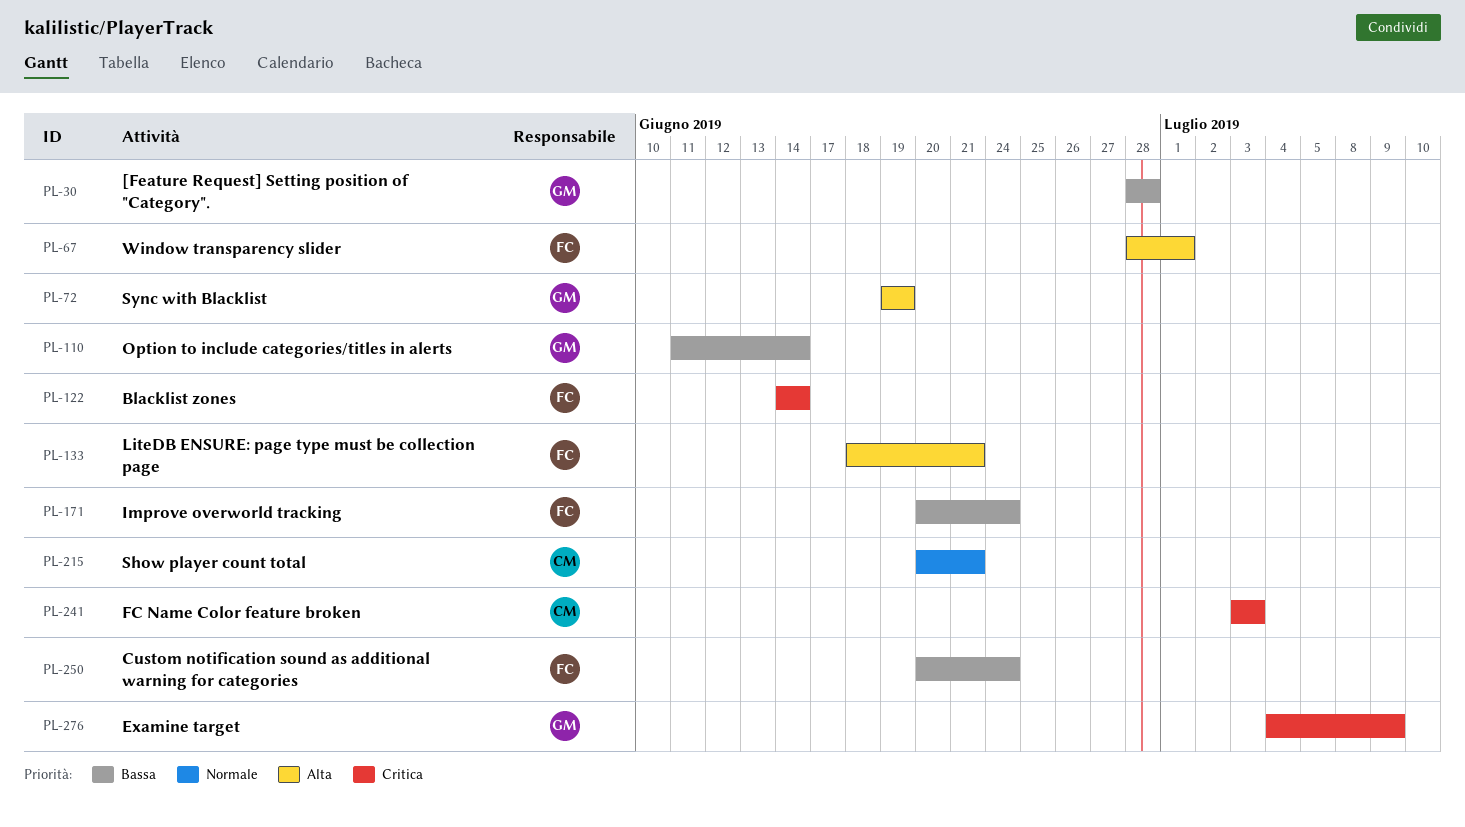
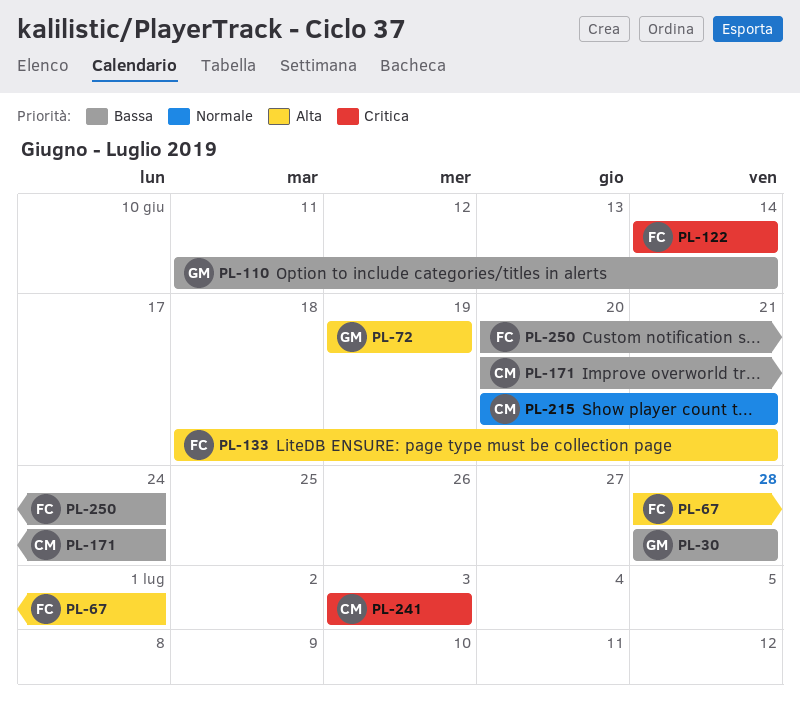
PL-171, owner: FC -> CM
PL-276: present -> none

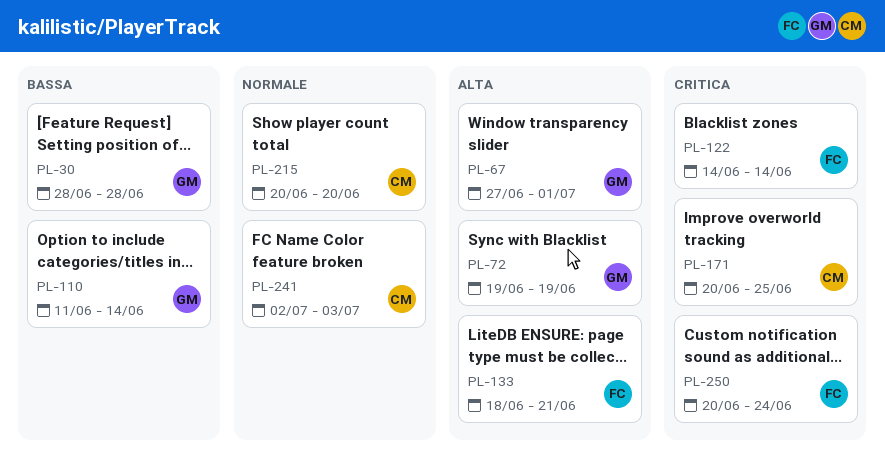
PL-67, owner: FC -> GM
PL-67, start: Jun 28 -> Jun 27
PL-171, priority: Bassa -> Critica
PL-171, due: Jun 24 -> Jun 25
PL-215, due: Jun 21 -> Jun 20
PL-241, priority: Critica -> Normale
PL-241, start: Jul 3 -> Jul 2
PL-250, priority: Bassa -> Critica

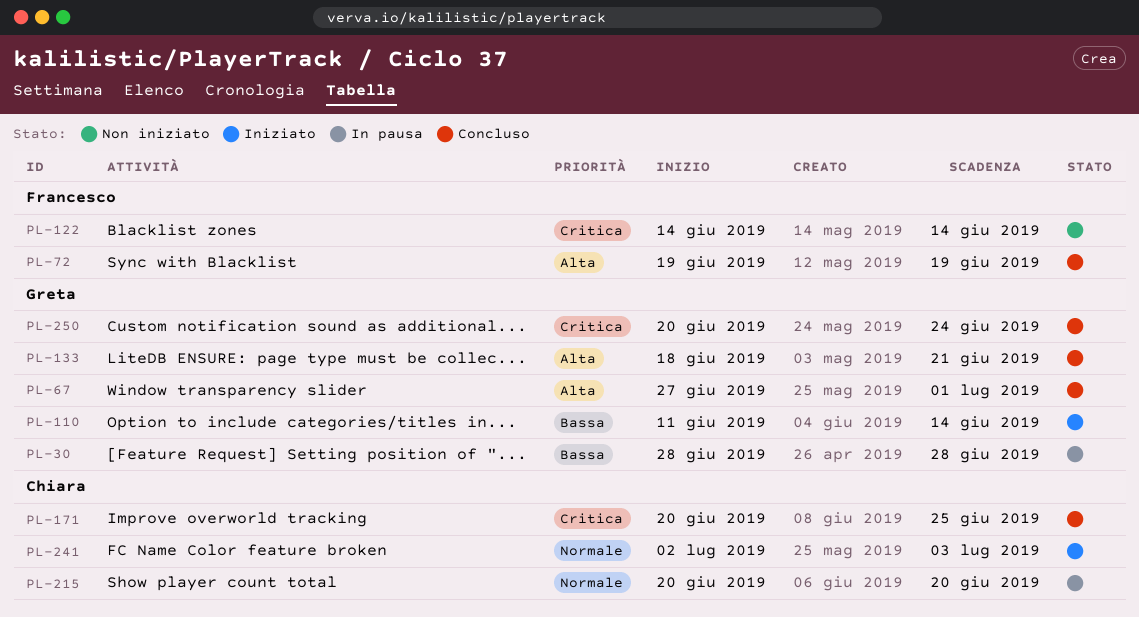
PL-72, owner: Greta -> Francesco
PL-133, owner: Francesco -> Greta
PL-250, owner: Francesco -> Greta

